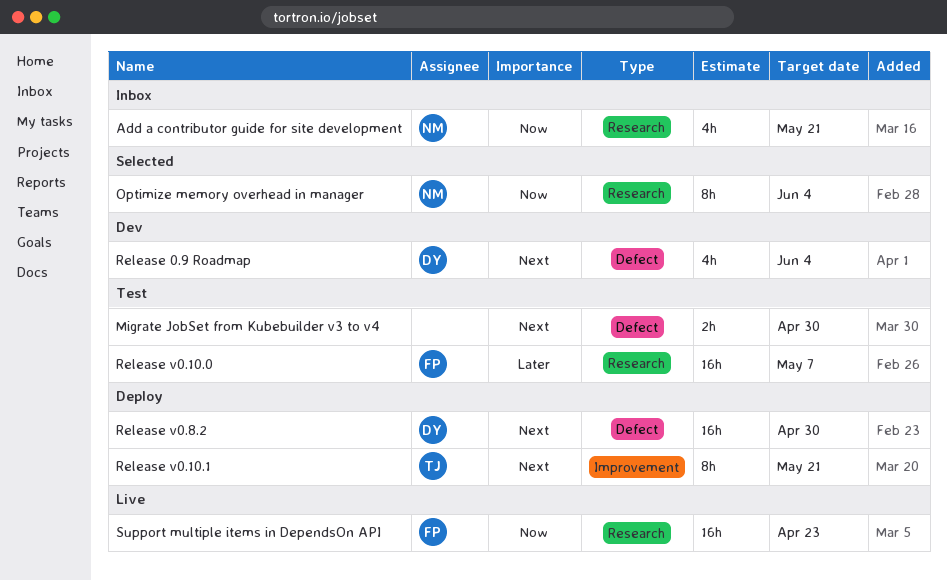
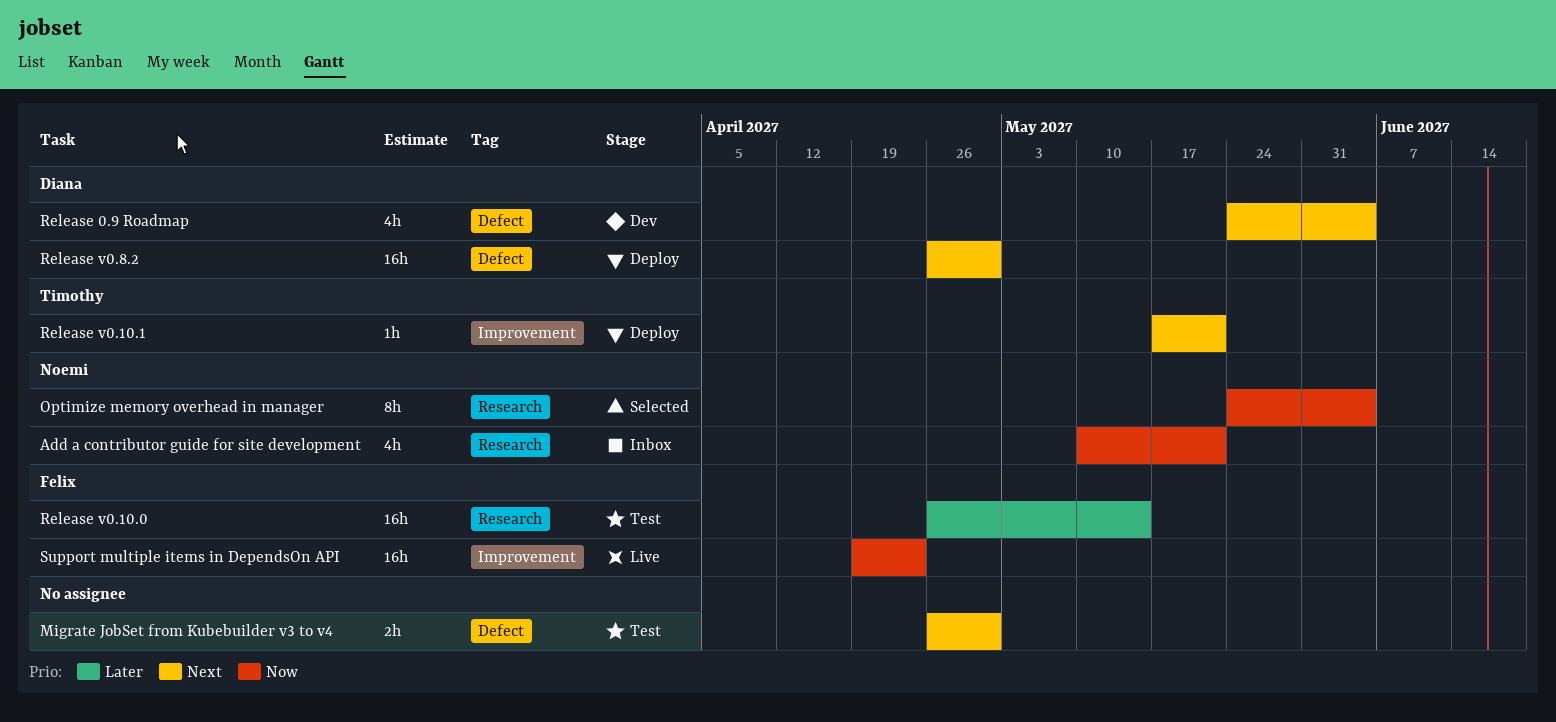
Release v0.10.0, due: May 7 -> May 14
Release v0.10.1, estimate: 8h -> 1h
Support multiple items in DependsOn API, label: Research -> Improvement

